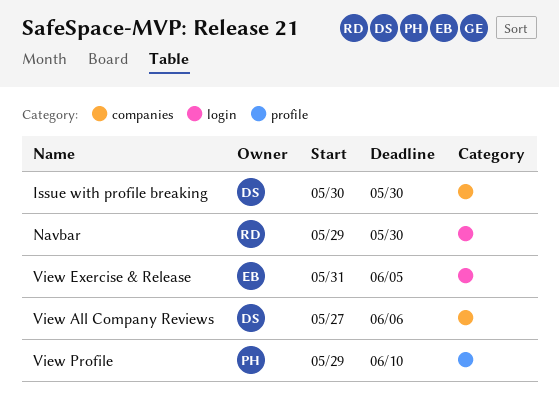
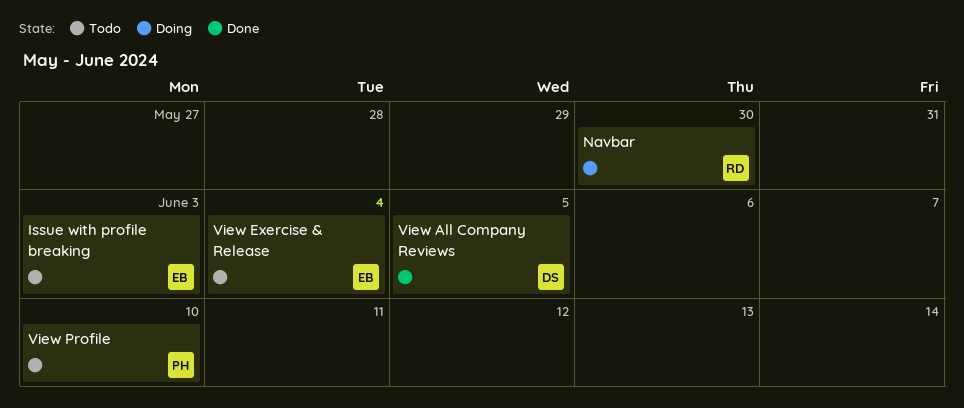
Issue with profile breaking, owner: DS -> EB
Issue with profile breaking, due: May 30 -> Jun 3
View All Company Reviews, due: Jun 6 -> Jun 5
View Exercise & Release, due: Jun 5 -> Jun 4

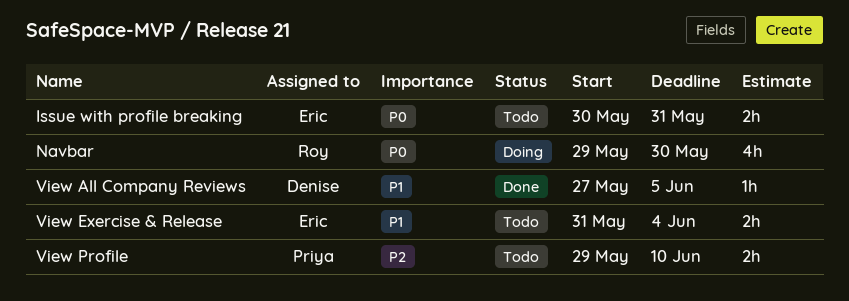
Issue with profile breaking, due: Jun 3 -> May 31

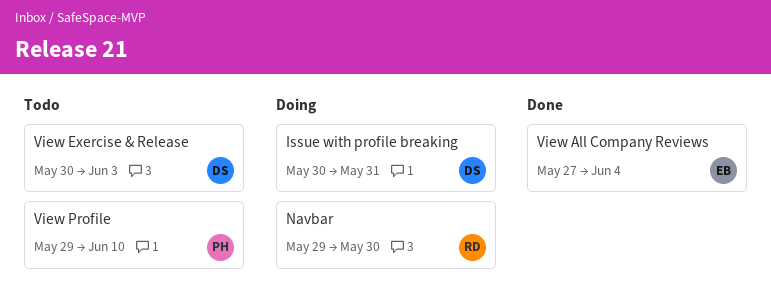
Issue with profile breaking, status: Todo -> Doing
Issue with profile breaking, owner: Eric -> Denise
View All Company Reviews, owner: Denise -> Eric
View All Company Reviews, due: Jun 5 -> Jun 4
View Exercise & Release, owner: Eric -> Denise
View Exercise & Release, start: May 31 -> May 30
View Exercise & Release, due: Jun 4 -> Jun 3

